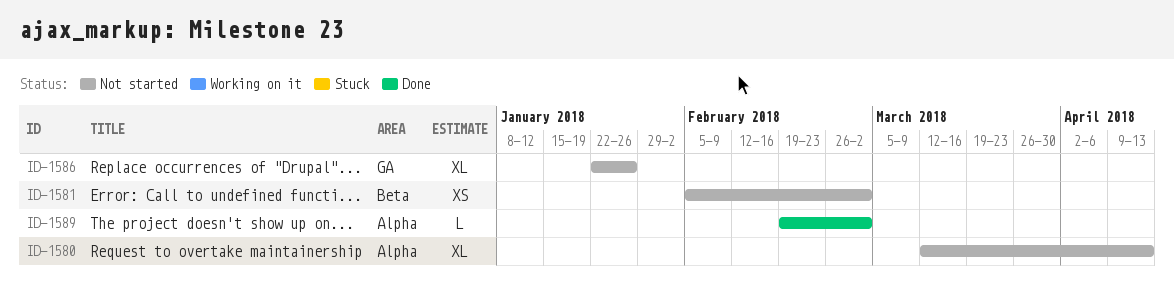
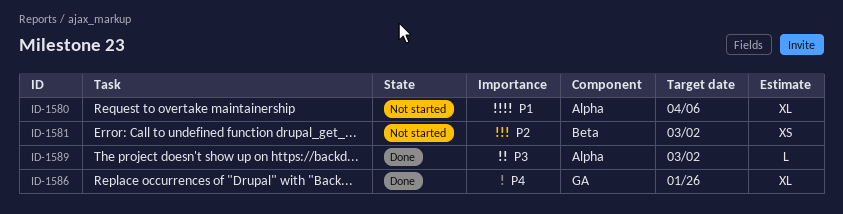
ID-1580, due: Apr 13 -> Apr 6
ID-1586, status: Not started -> Done

